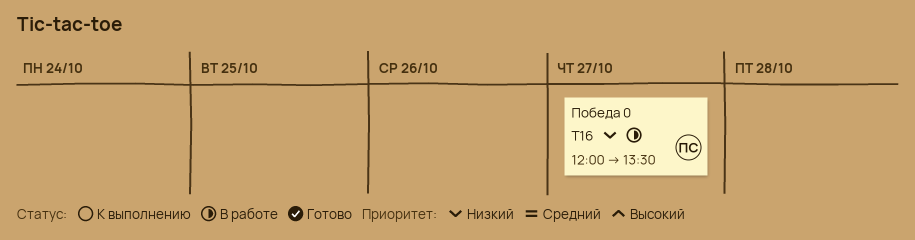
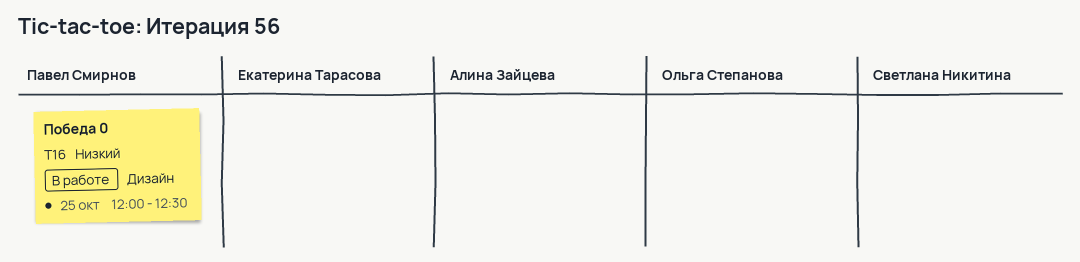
T16, day: Oct 27 -> Oct 25
T16, ends: 13:30 -> 12:30

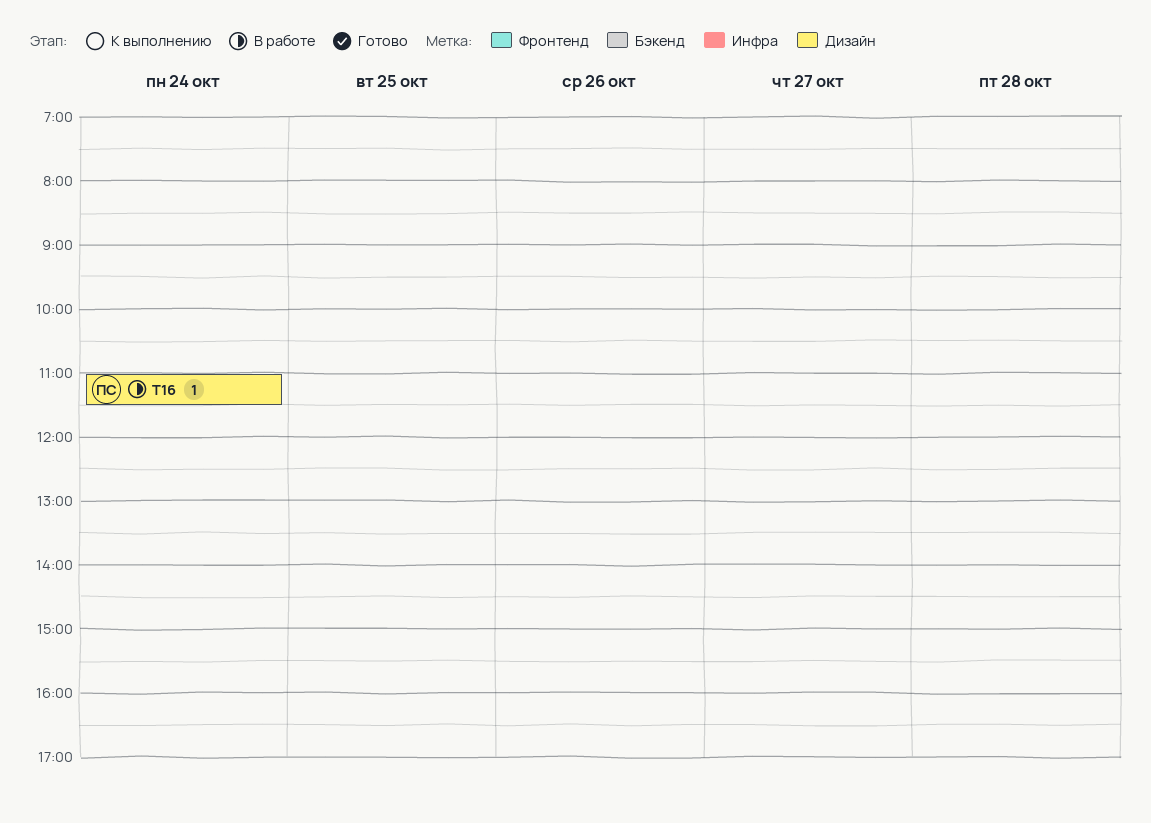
T16, day: Oct 25 -> Oct 24
T16, begins: 12:00 -> 11:00
T16, ends: 12:30 -> 11:30

